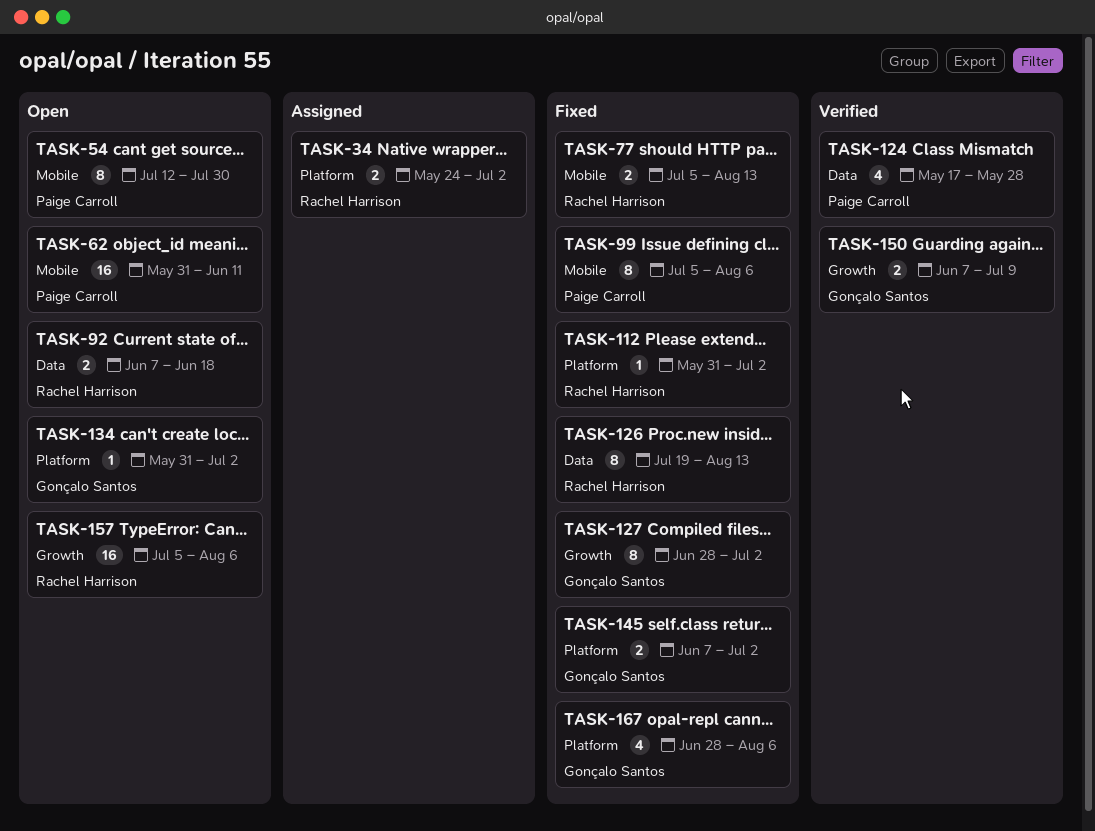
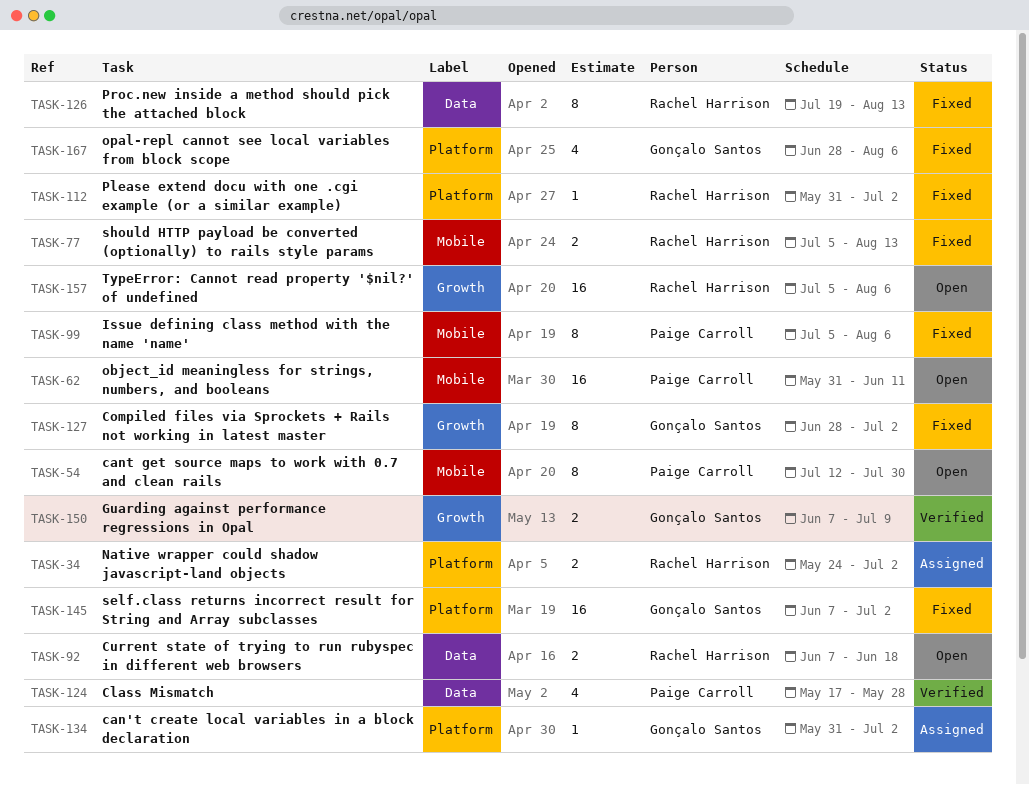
TASK-134, status: Open -> Assigned
TASK-145, estimate: 2 -> 16

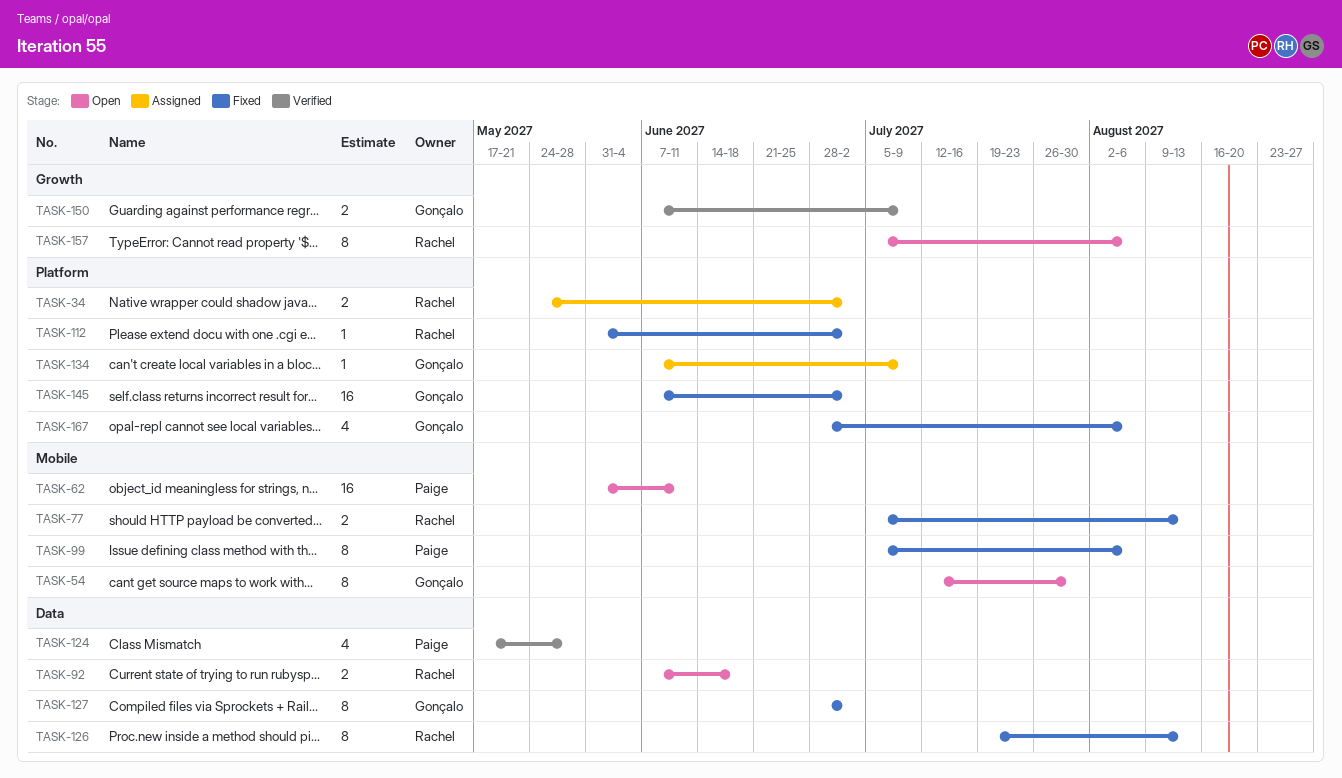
TASK-54, owner: Paige Carroll -> Gonçalo Santos
TASK-127, label: Growth -> Data
TASK-134, start: May 31 -> Jun 7
TASK-134, due: Jul 2 -> Jul 9
TASK-157, estimate: 16 -> 8

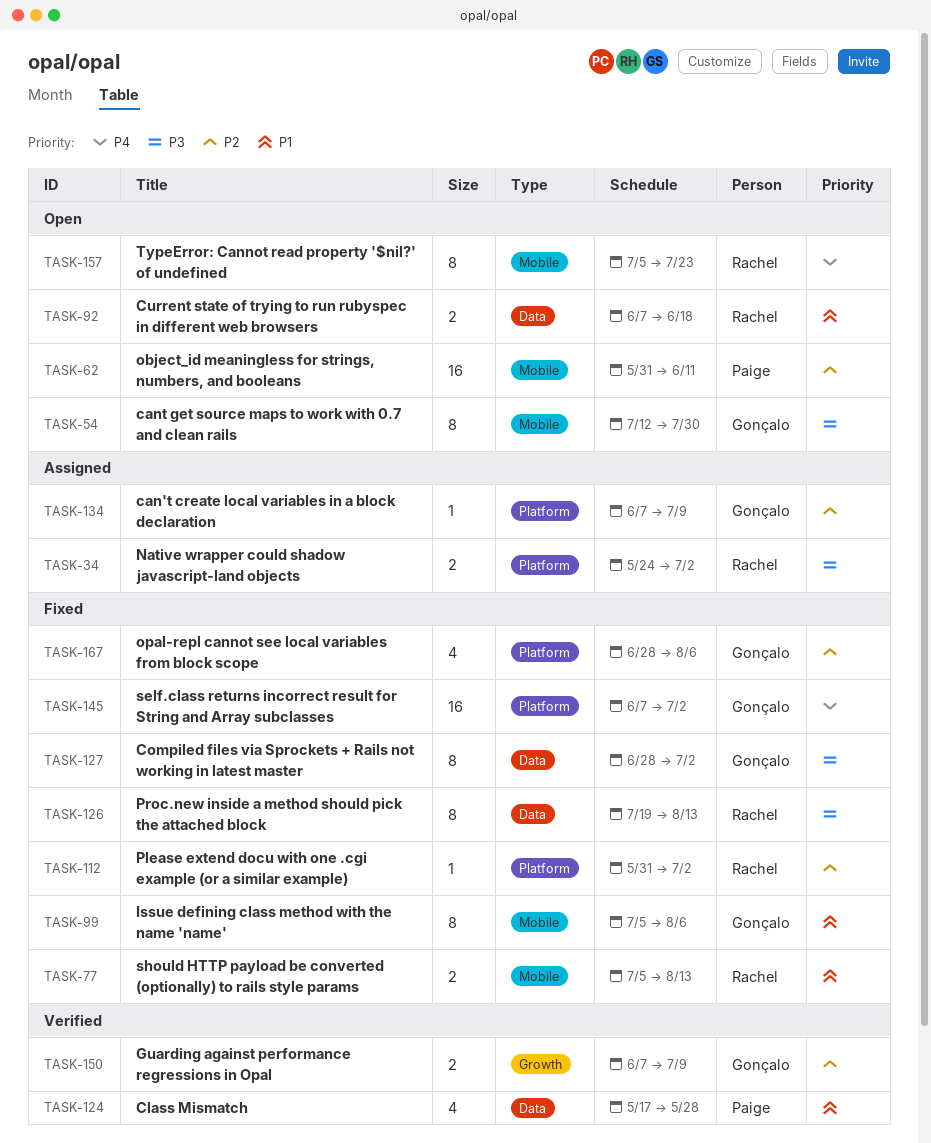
TASK-99, owner: Paige -> Gonçalo
TASK-157, label: Growth -> Mobile
TASK-157, due: Aug 6 -> Jul 23

